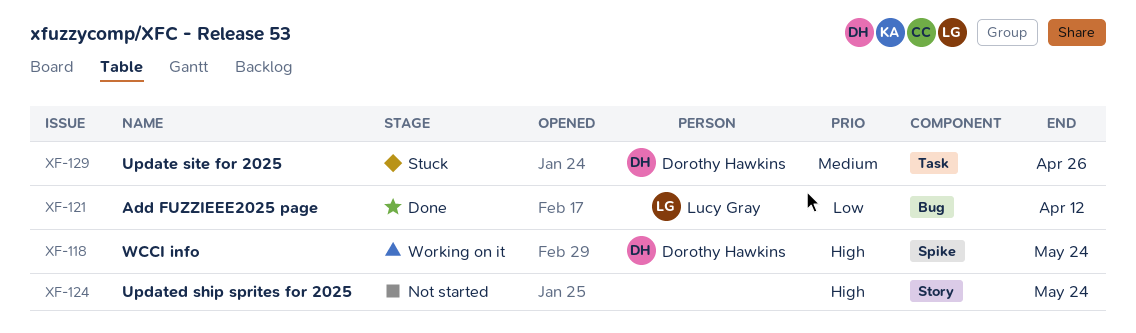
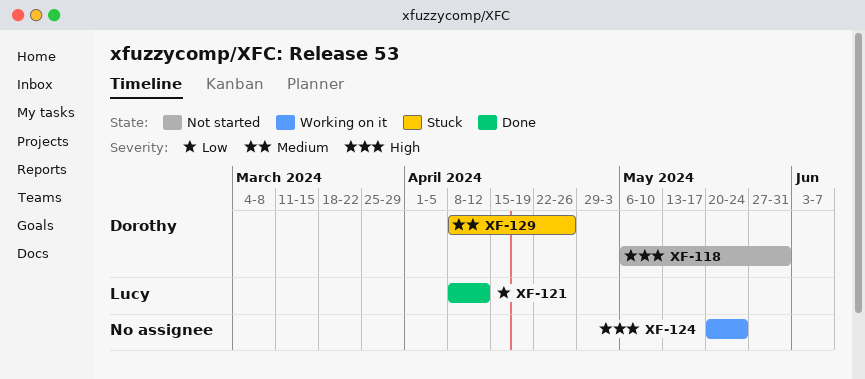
XF-118, status: Working on it -> Not started
XF-118, due: May 24 -> May 31
XF-124, status: Not started -> Working on it

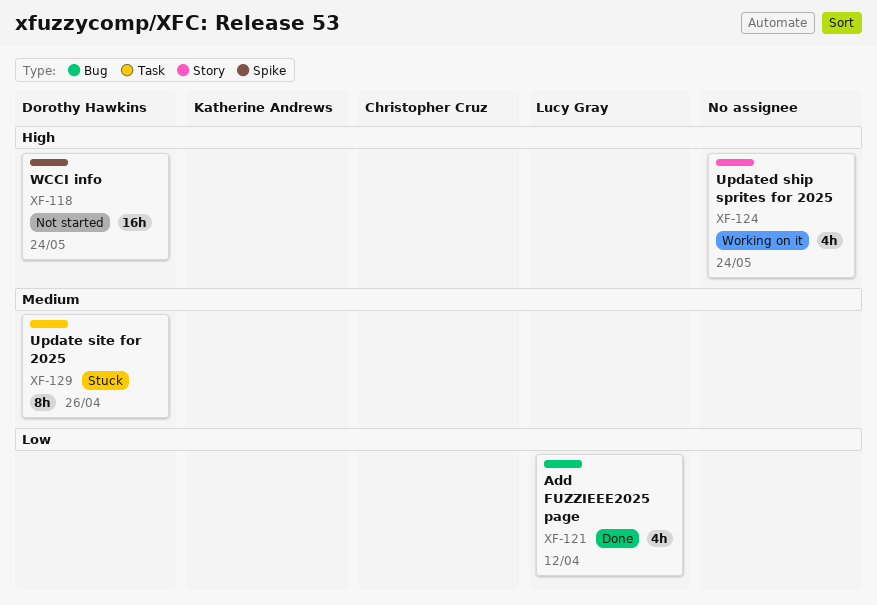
XF-118, due: May 31 -> May 24

